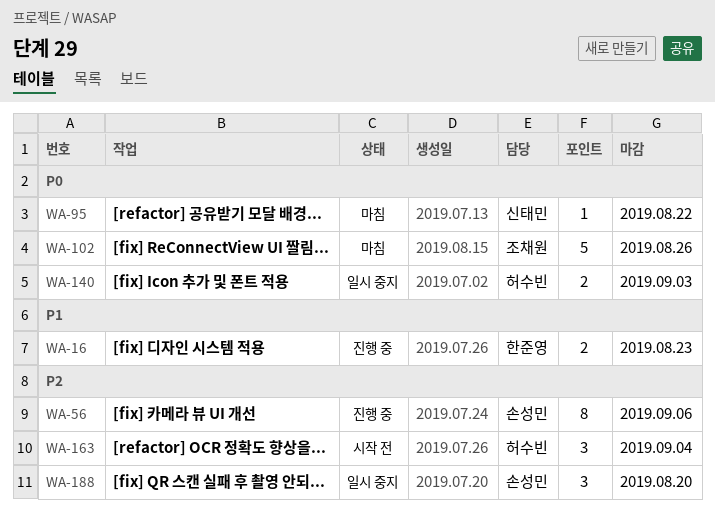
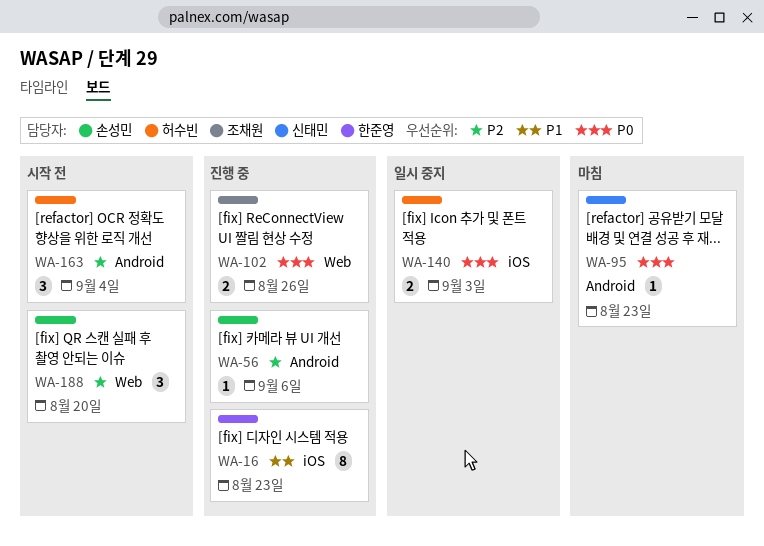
WA-16, estimate: 2 -> 8
WA-56, estimate: 8 -> 1
WA-95, due: Aug 22 -> Aug 23
WA-102, status: 마침 -> 진행 중
WA-102, estimate: 5 -> 2
WA-188, status: 일시 중지 -> 시작 전

